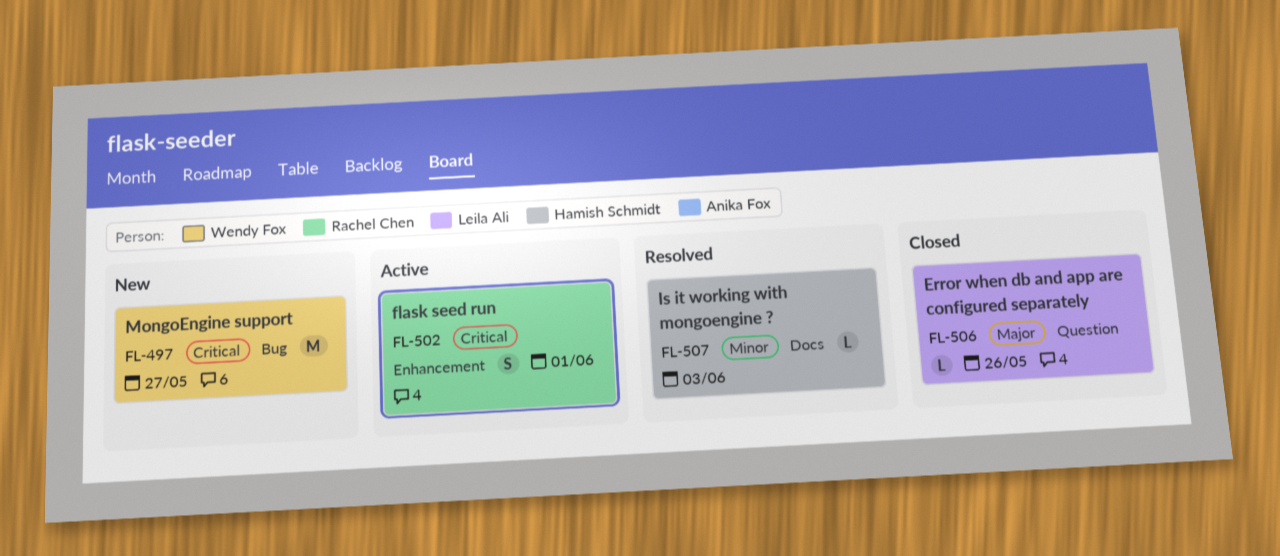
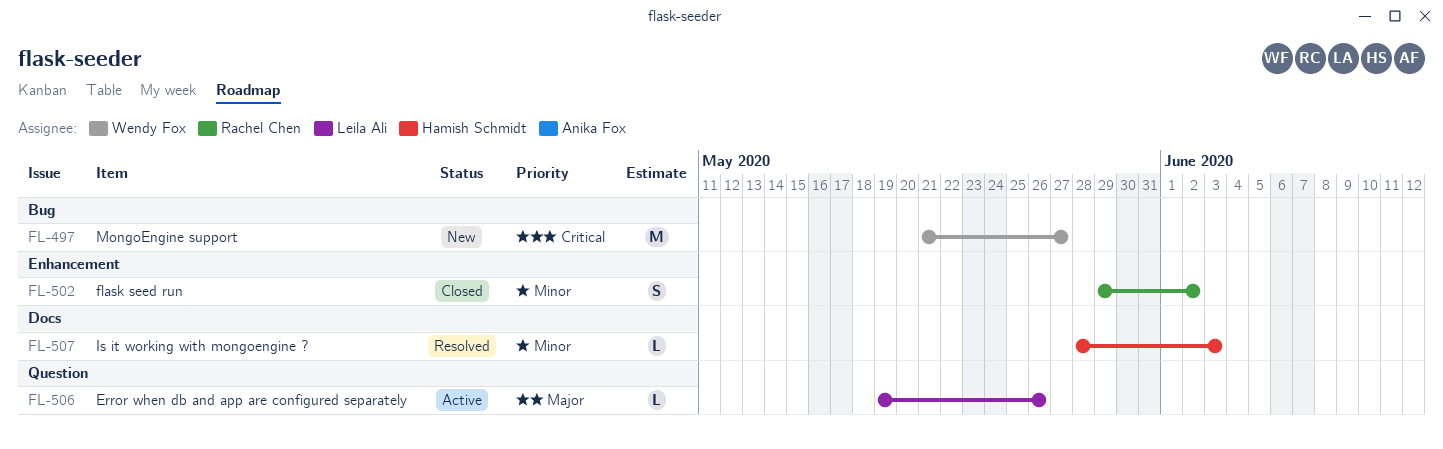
FL-502, status: Active -> Closed
FL-502, priority: Critical -> Minor
FL-502, due: Jun 1 -> Jun 2
FL-506, status: Closed -> Active

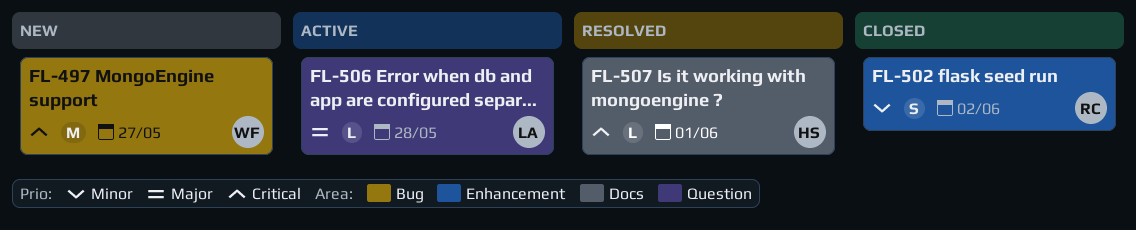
FL-506, due: May 26 -> May 28
FL-507, priority: Minor -> Critical
FL-507, due: Jun 3 -> Jun 1

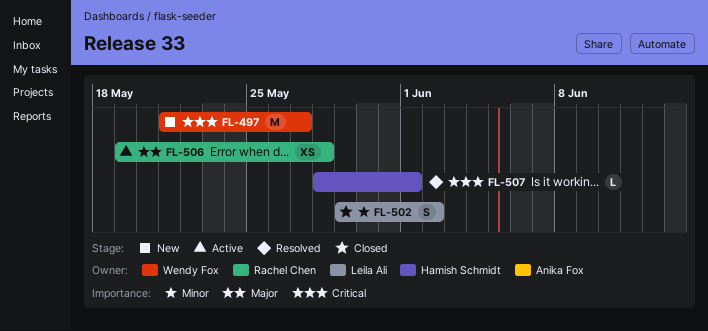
FL-502, owner: Rachel Chen -> Leila Ali
FL-506, owner: Leila Ali -> Rachel Chen
FL-506, estimate: L -> XS

